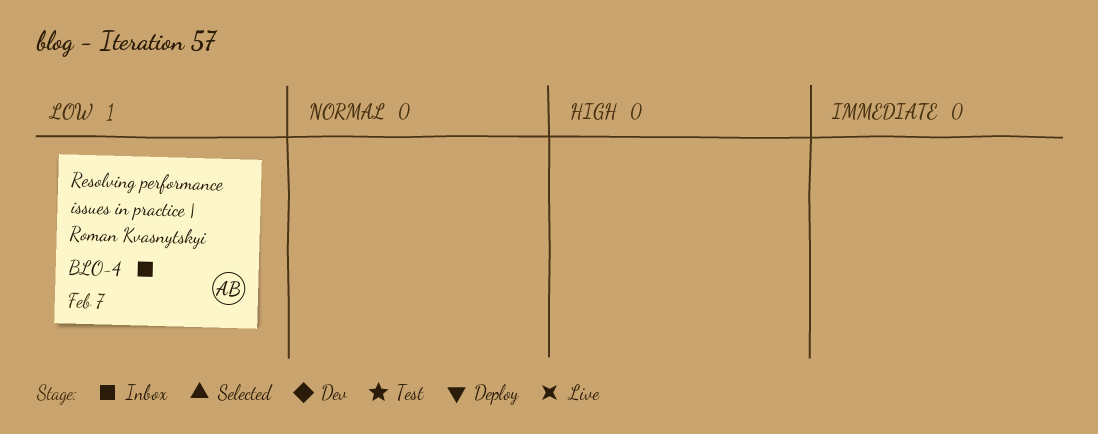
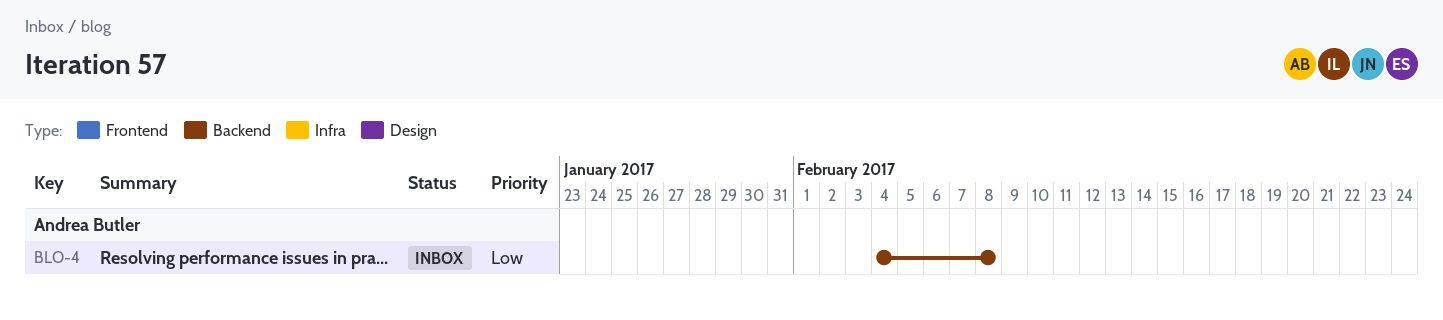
BLO-4, due: Feb 7 -> Feb 8

